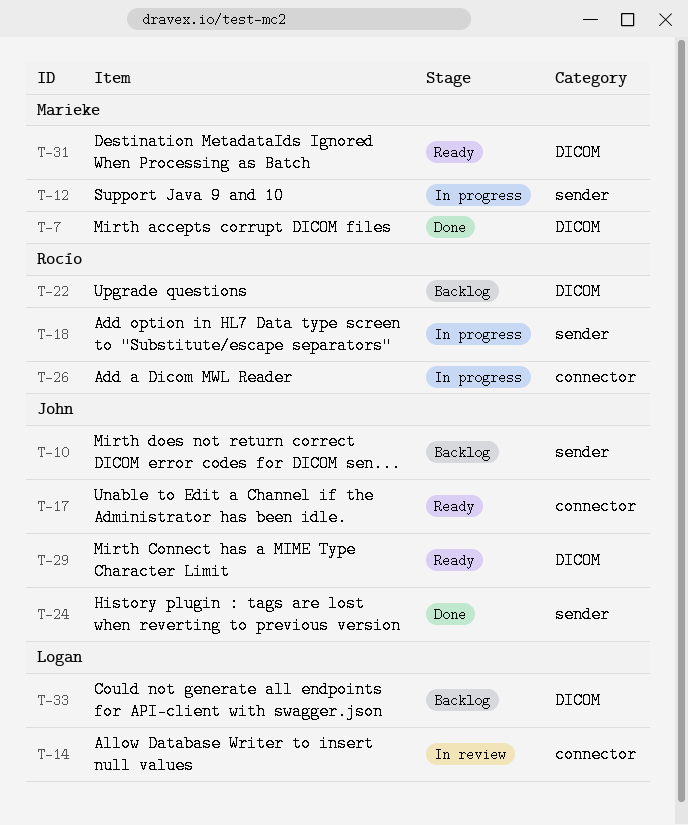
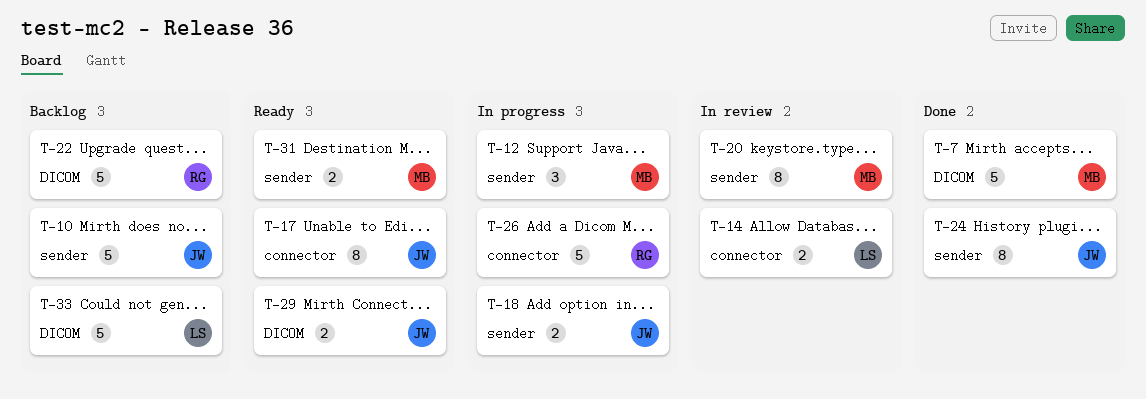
T-18, owner: Rocío -> John
T-20: none -> present
T-31, label: DICOM -> sender

